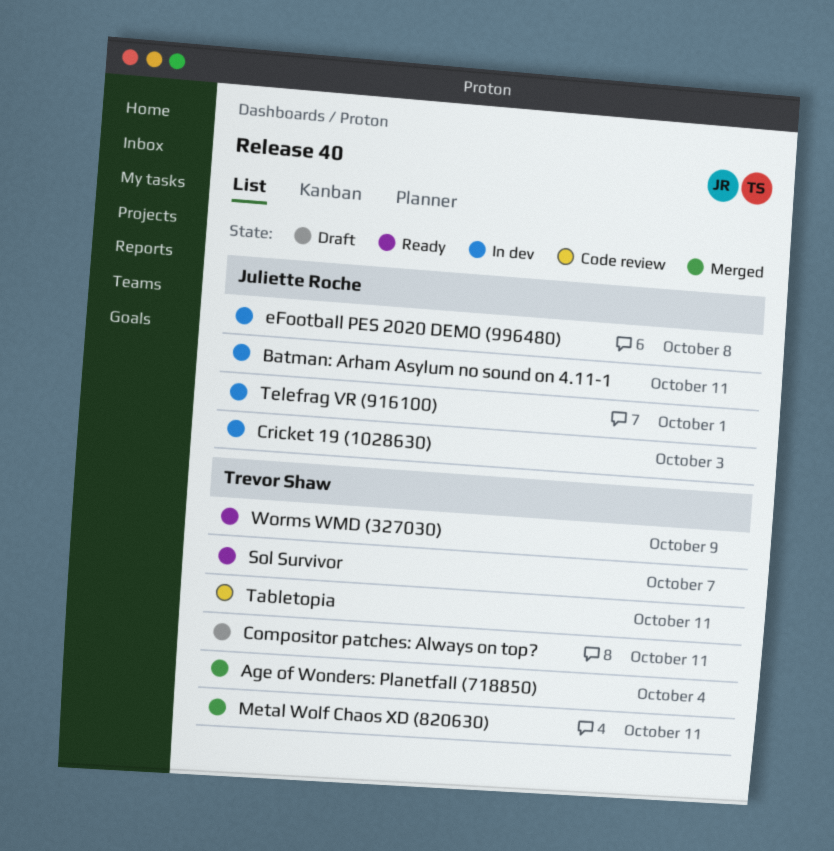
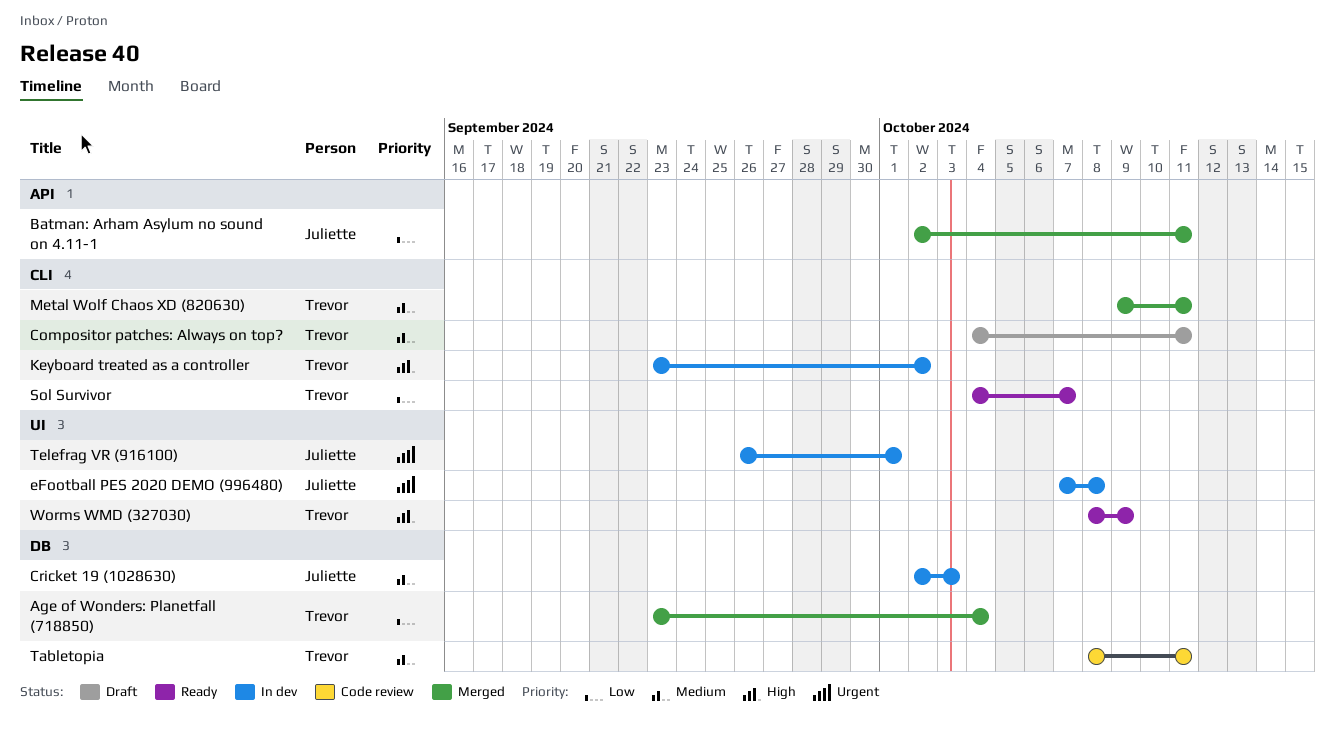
Batman: Arham Asylum no sound on 4.11-1, status: In dev -> Merged
Keyboard treated as a controller: none -> present

